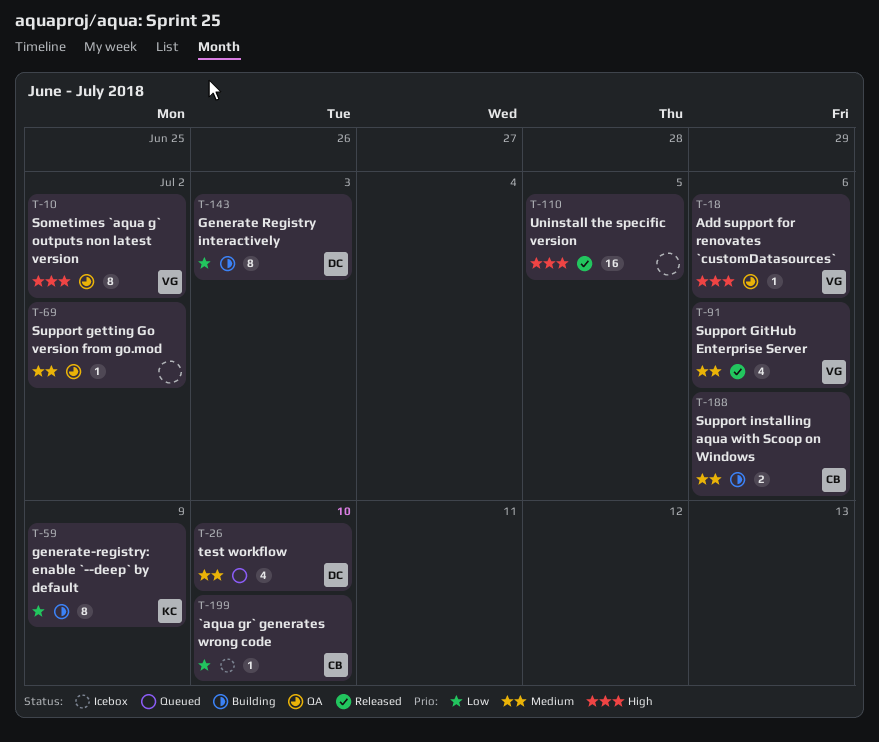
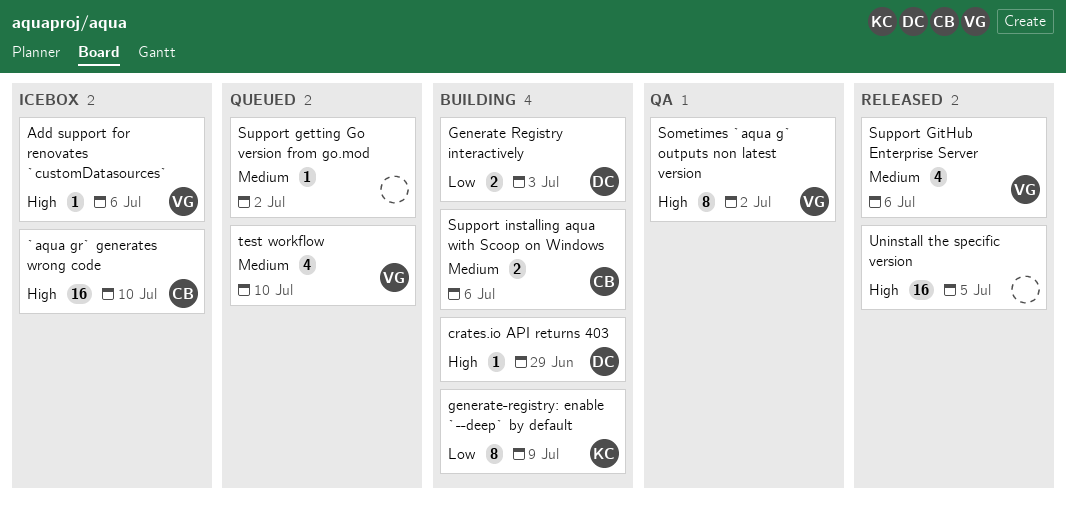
`aqua gr` generates wrong code, priority: Low -> High
`aqua gr` generates wrong code, estimate: 1 -> 16
Add support for renovates `customDatasources`, status: QA -> Icebox
crates.io API returns 403: none -> present
Generate Registry interactively, estimate: 8 -> 2
Support getting Go version from go.mod, status: QA -> Queued
test workflow, owner: DC -> VG

